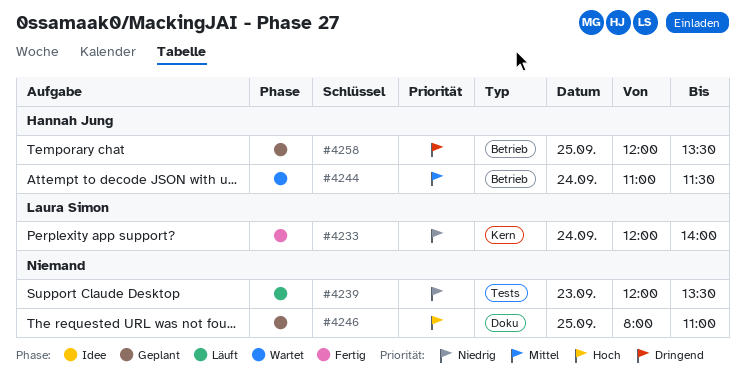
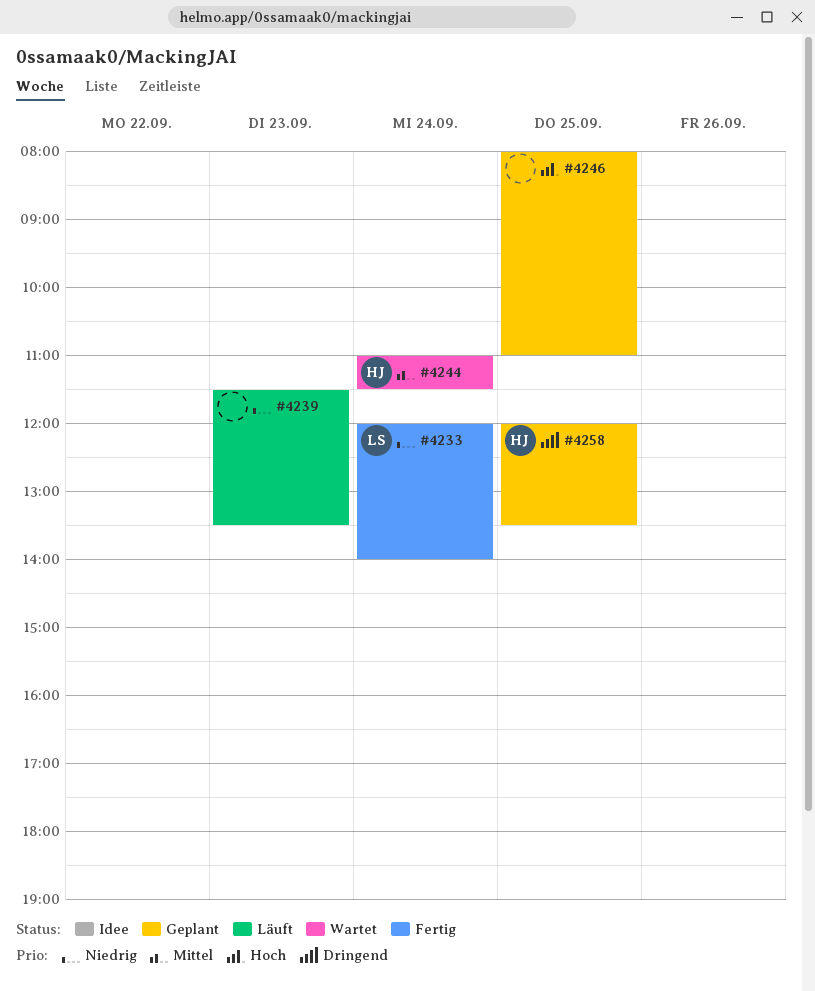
#4239, begins: 12:00 -> 11:30

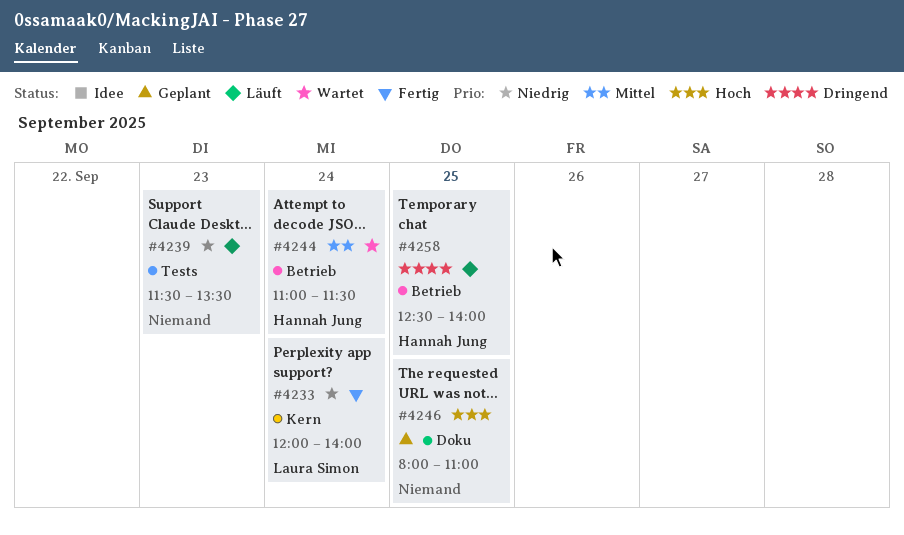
#4258, status: Geplant -> Läuft
#4258, begins: 12:00 -> 12:30
#4258, ends: 13:30 -> 14:00

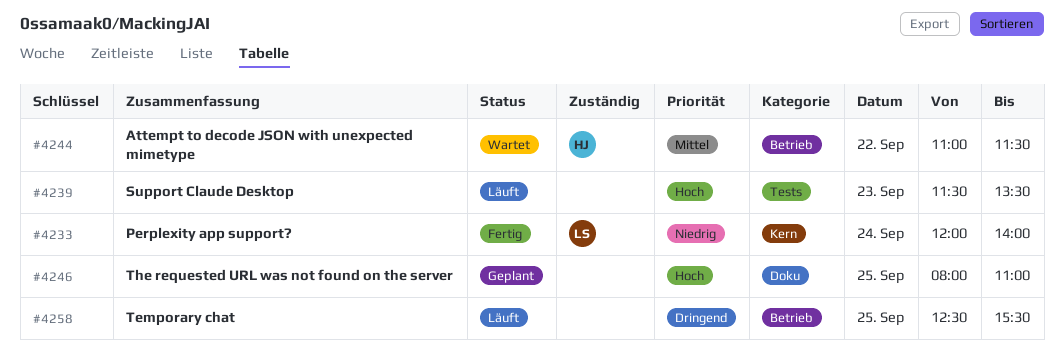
#4239, priority: Niedrig -> Hoch
#4244, day: Sep 24 -> Sep 22
#4258, owner: Hannah Jung -> none
#4258, ends: 14:00 -> 15:30

